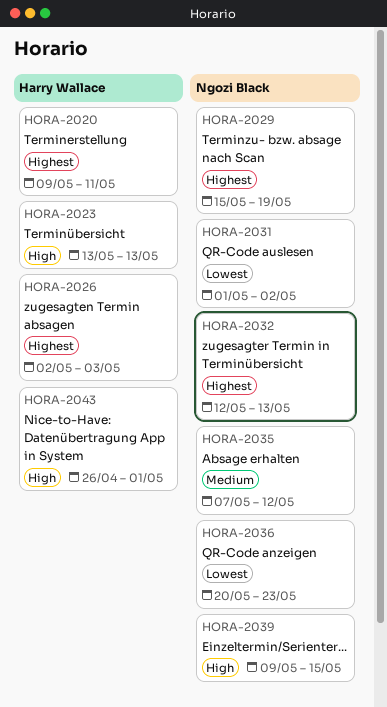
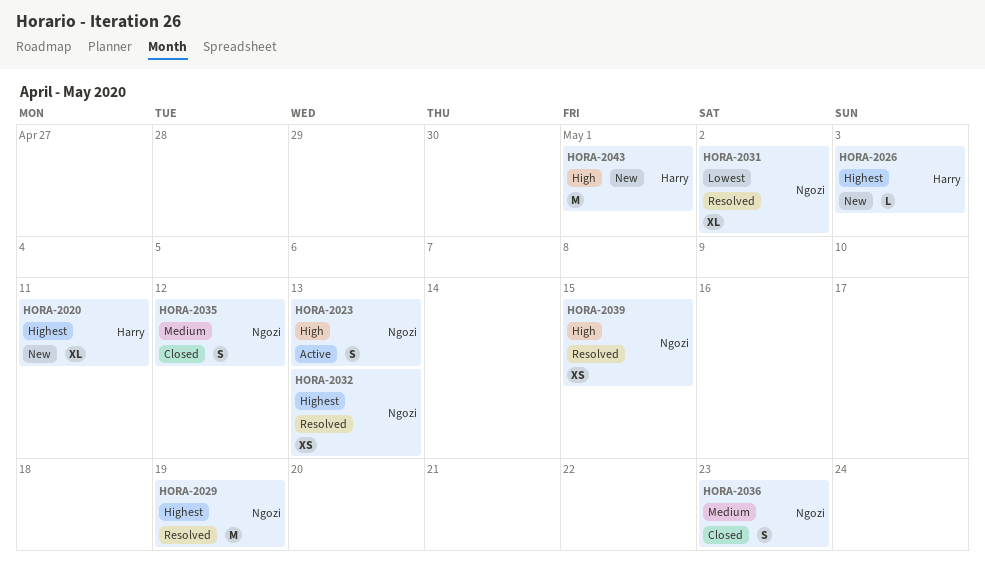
HORA-2023, owner: Harry Wallace -> Ngozi Black
HORA-2036, priority: Lowest -> Medium

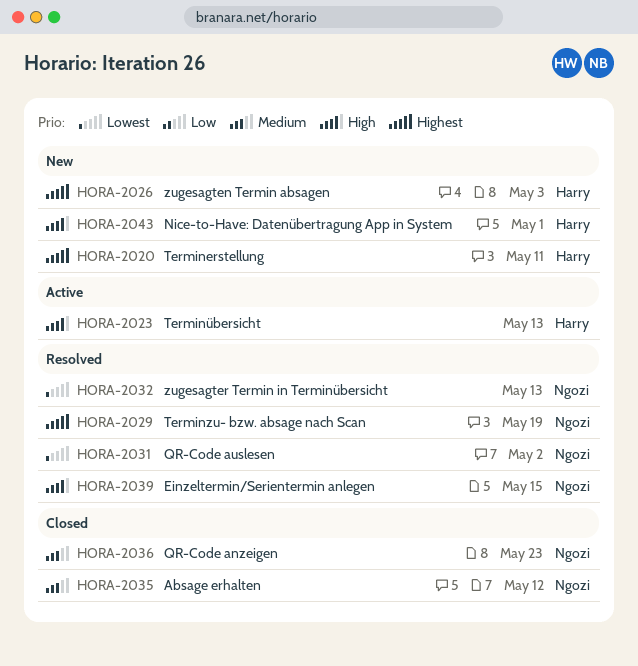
HORA-2023, owner: Ngozi -> Harry
HORA-2032, priority: Highest -> Lowest

